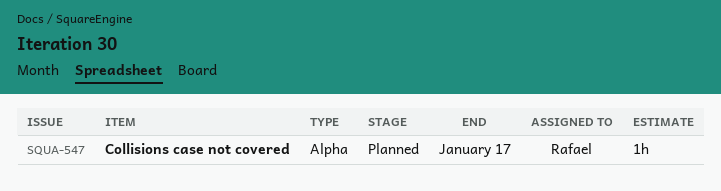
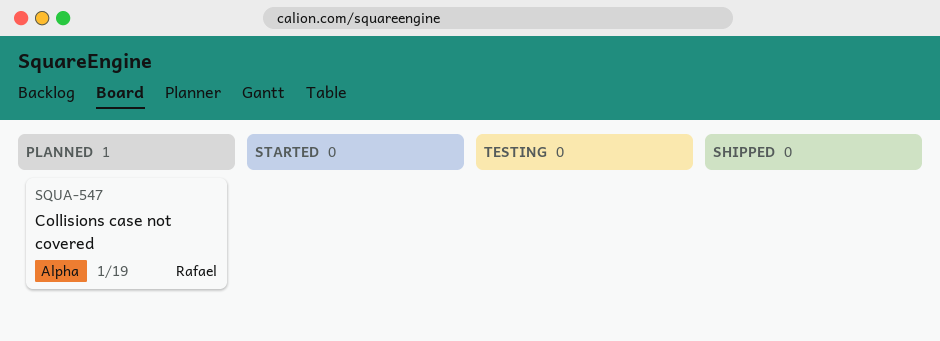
SQUA-547, due: Jan 17 -> Jan 19

